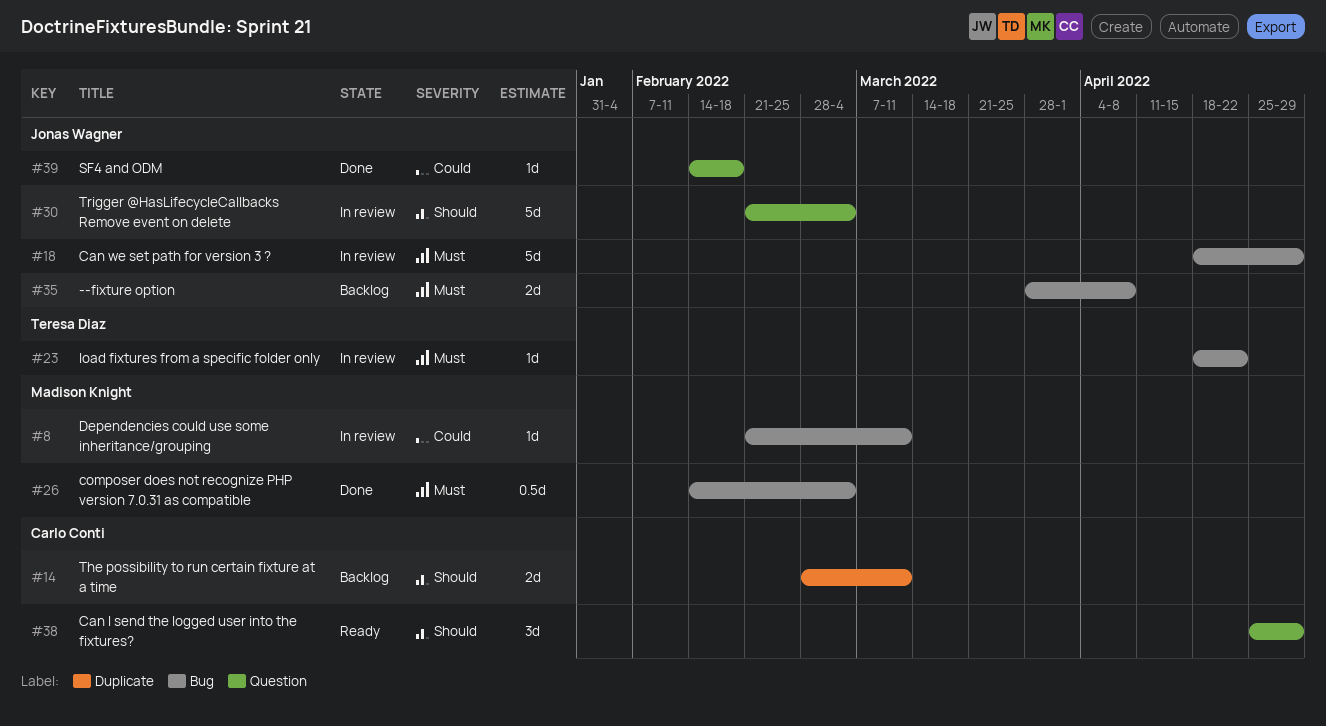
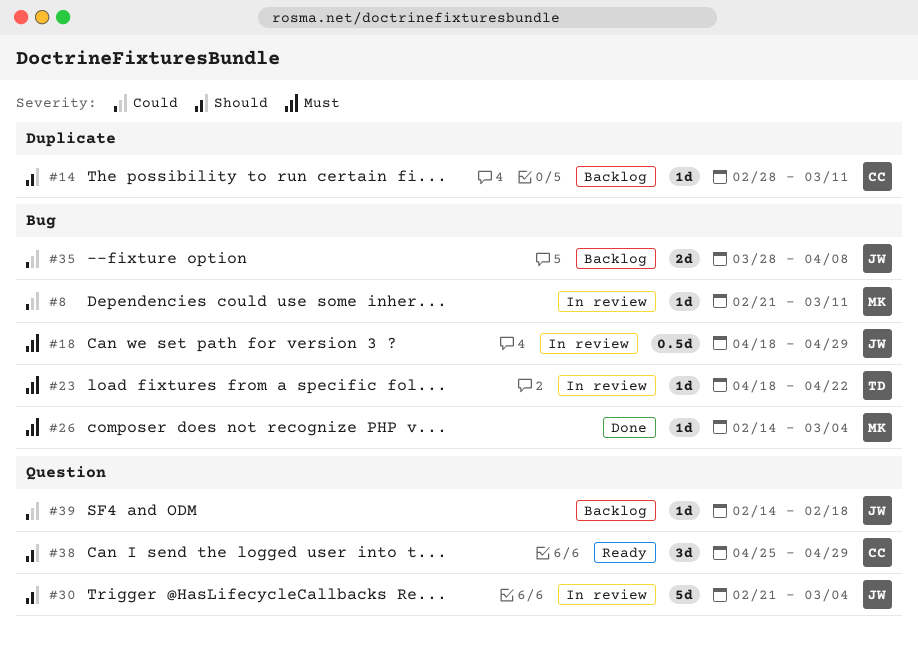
#14, estimate: 2d -> 1d
#18, estimate: 5d -> 0.5d
#26, estimate: 0.5d -> 1d
#35, priority: Must -> Could
#39, status: Done -> Backlog

